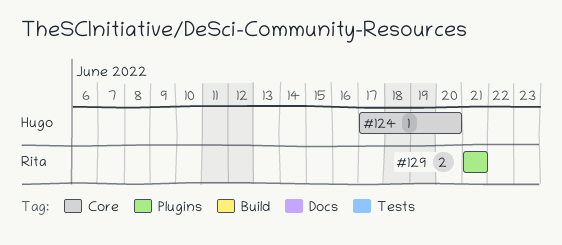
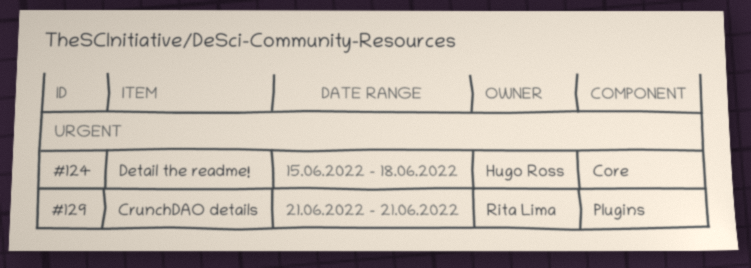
#124, start: Jun 17 -> Jun 15
#124, due: Jun 20 -> Jun 18

